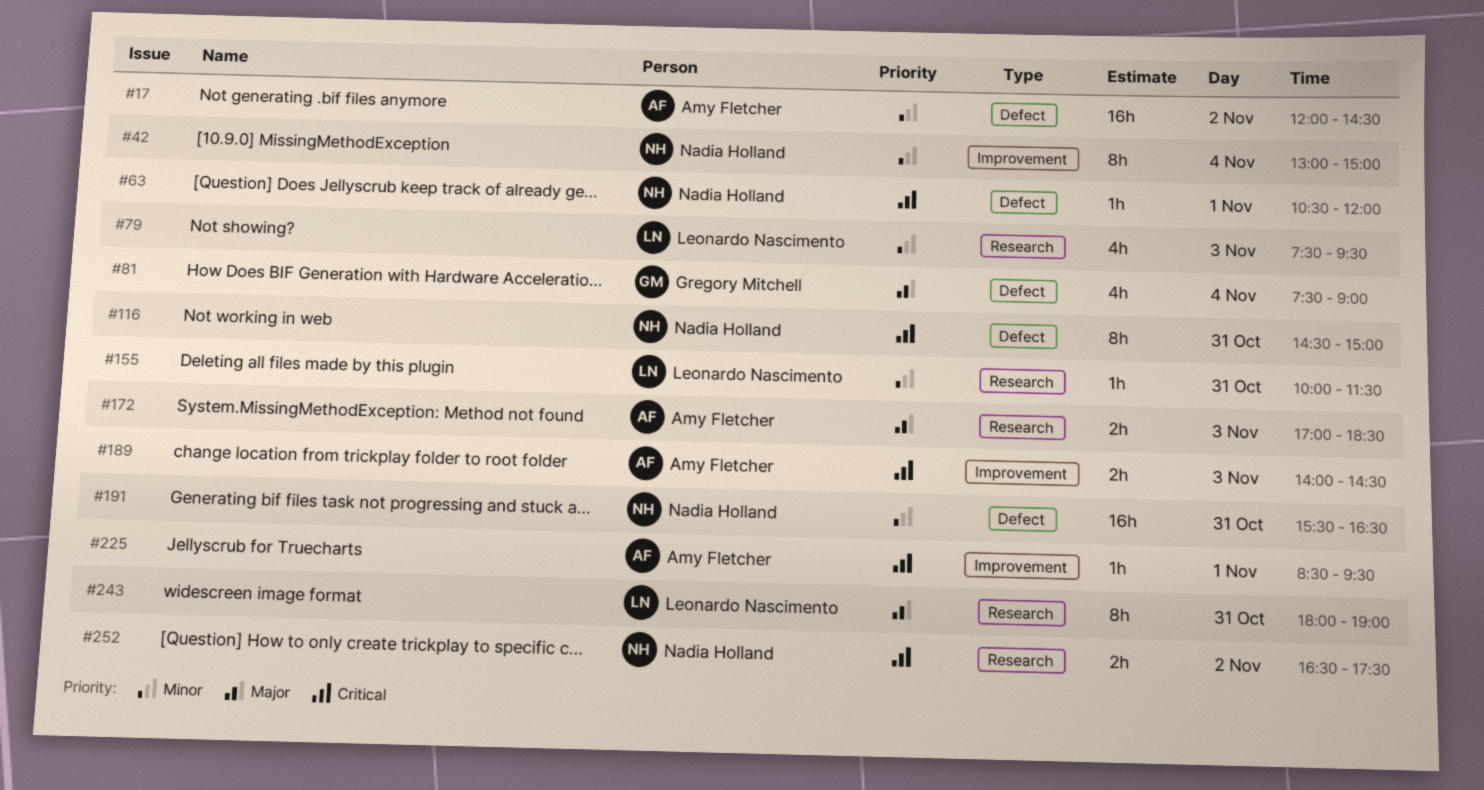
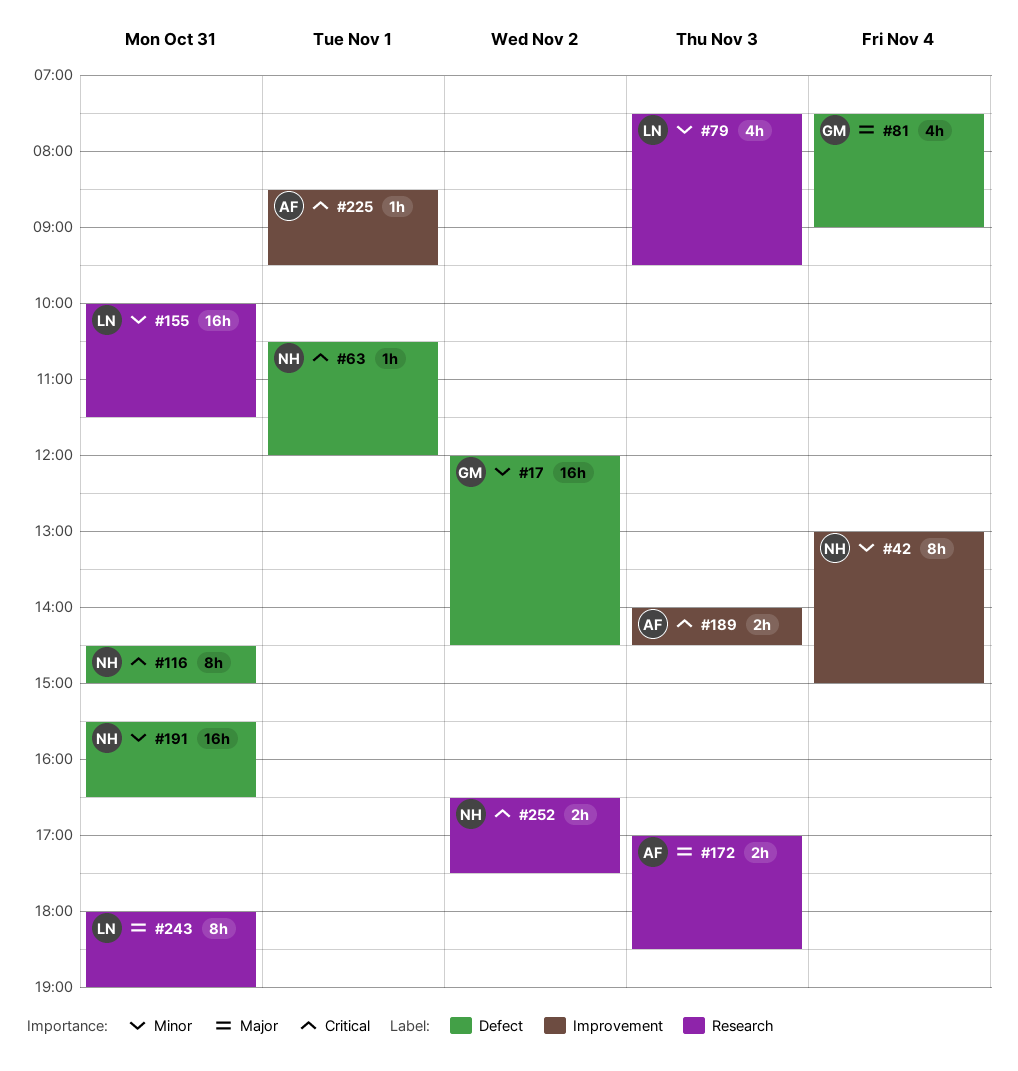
#17, owner: Amy Fletcher -> Gregory Mitchell
#155, estimate: 1h -> 16h

